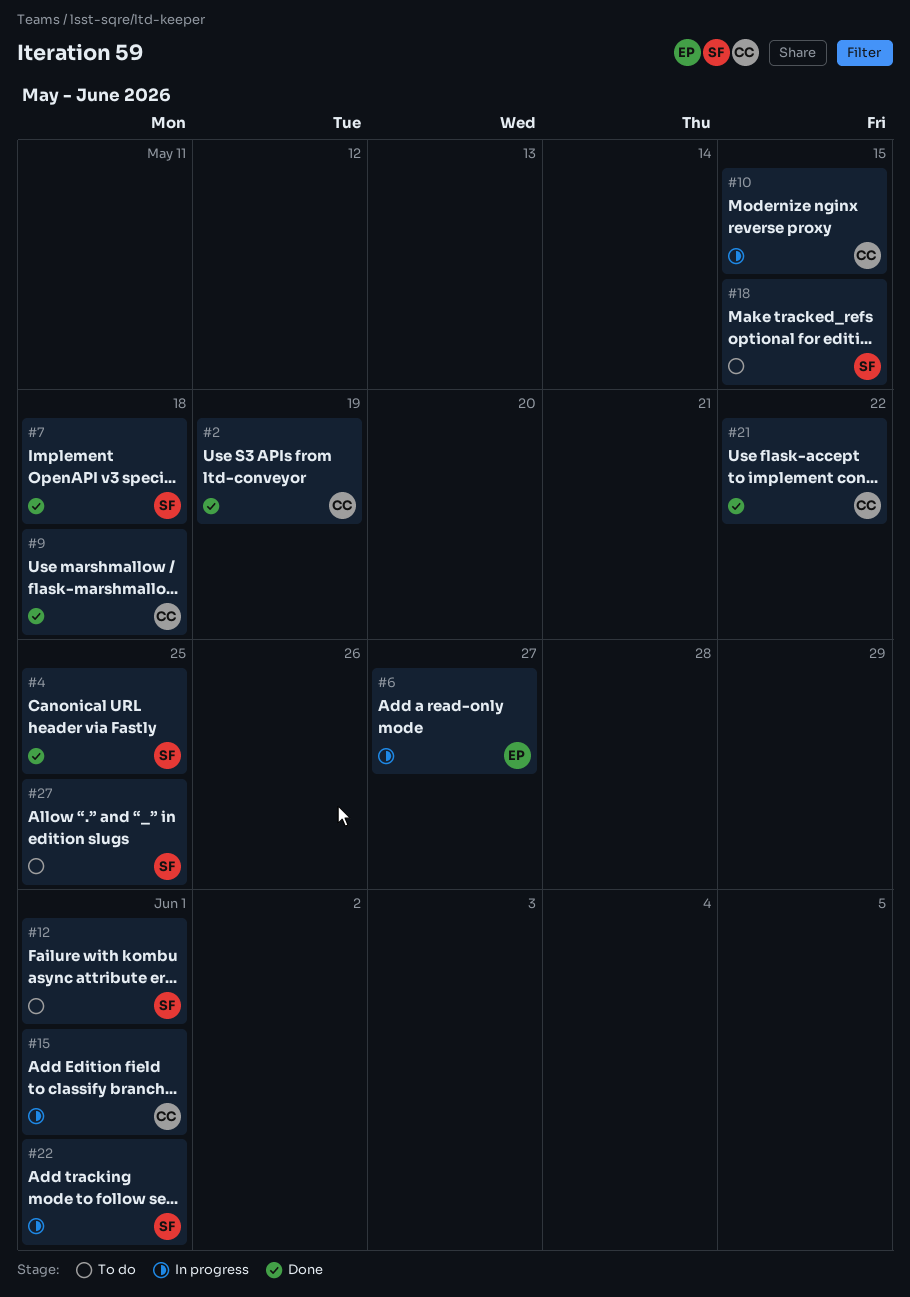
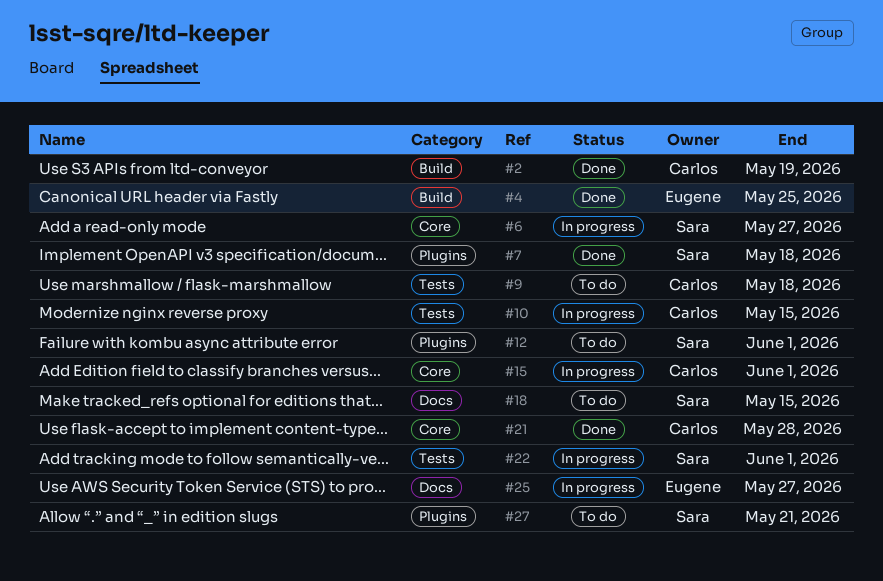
#4, owner: Sara -> Eugene
#6, owner: Eugene -> Sara
#9, status: Done -> To do
#21, due: May 22 -> May 28
#25: none -> present
#27, due: May 25 -> May 21

